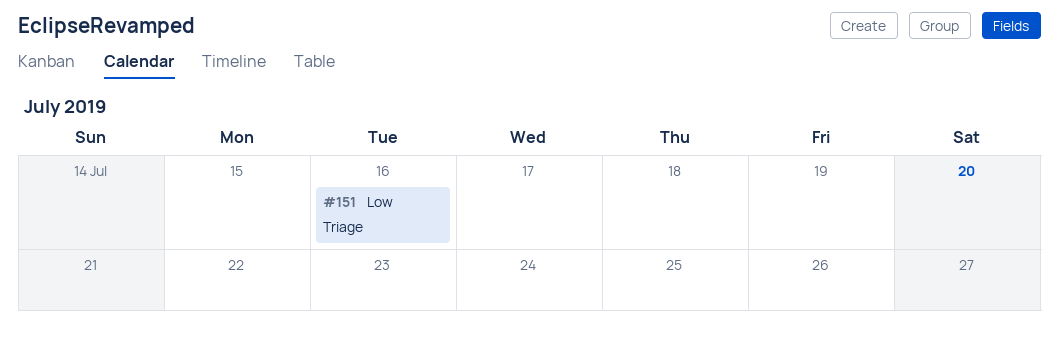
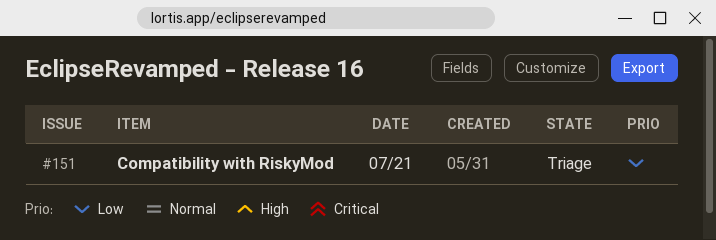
#151, day: Jul 16 -> Jul 21

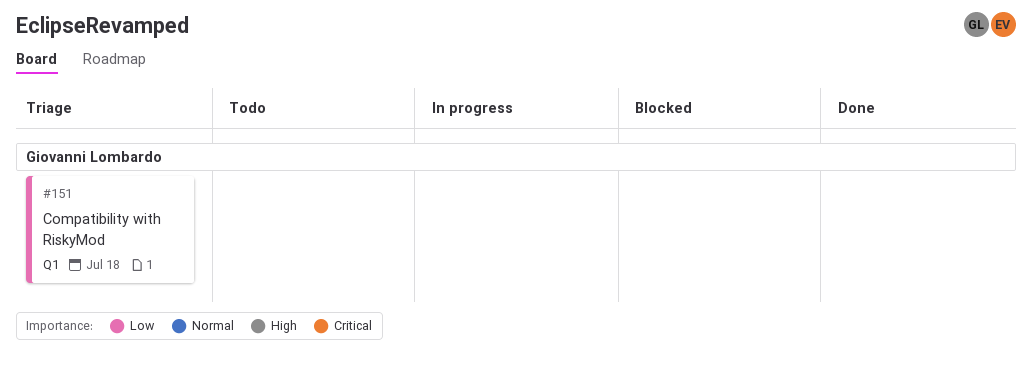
#151, day: Jul 21 -> Jul 18

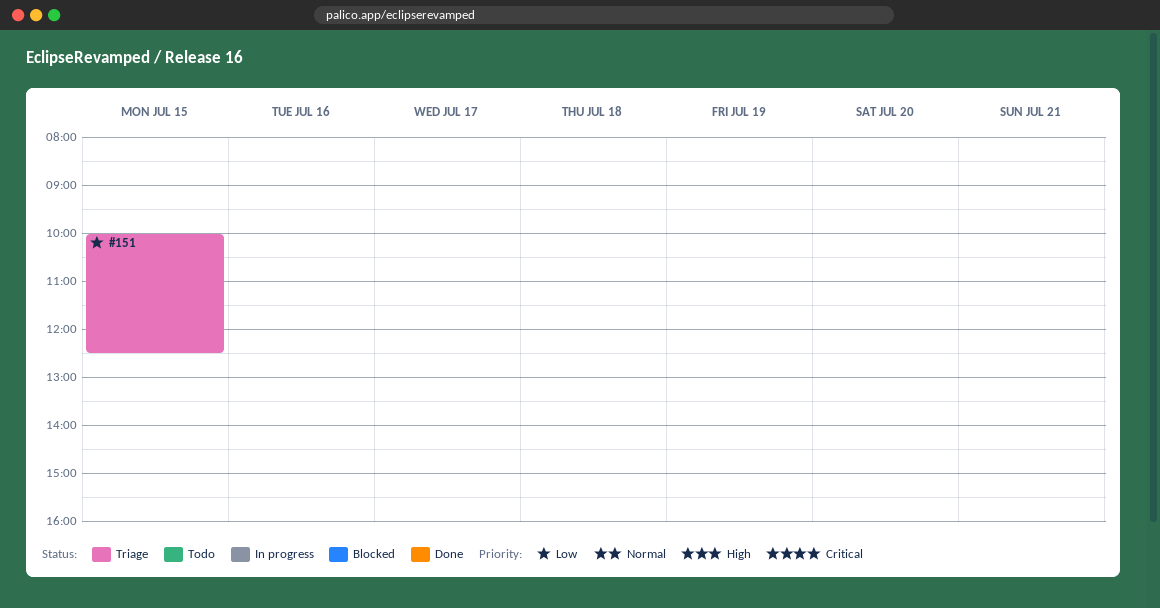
#151, day: Jul 18 -> Jul 15

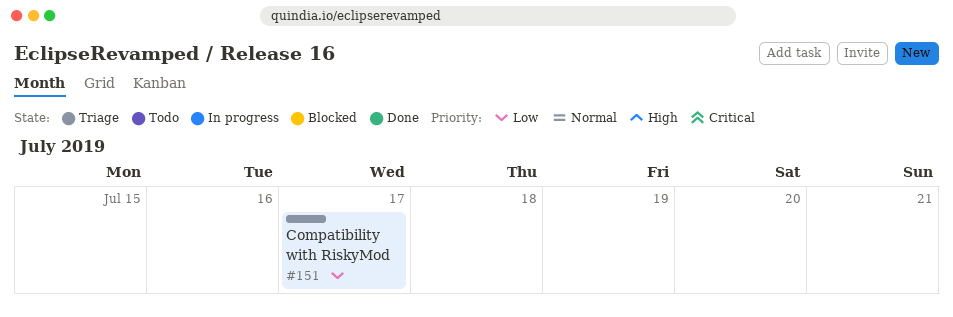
#151, day: Jul 15 -> Jul 17

